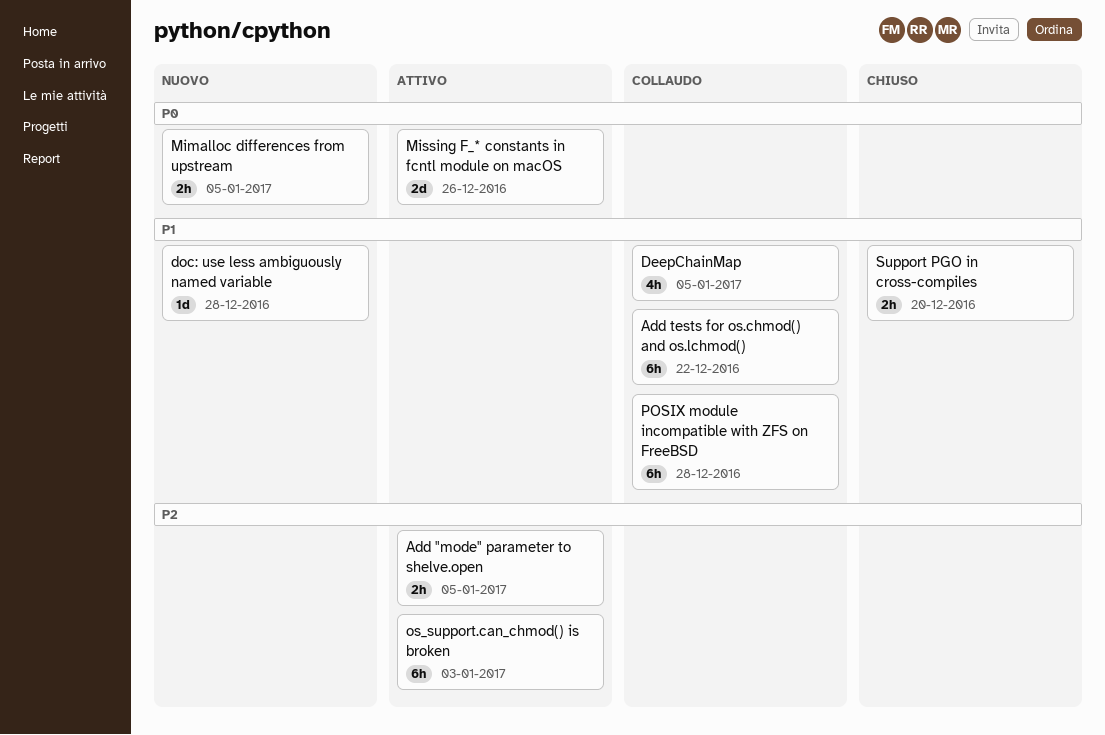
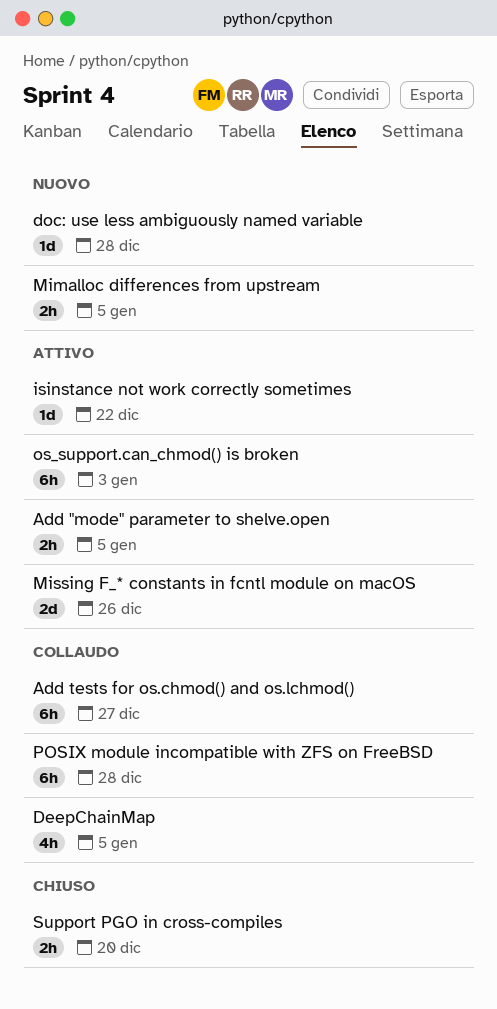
Add tests for os.chmod() and os.lchmod(), due: Dec 22 -> Dec 27
isinstance not work correctly sometimes: none -> present

